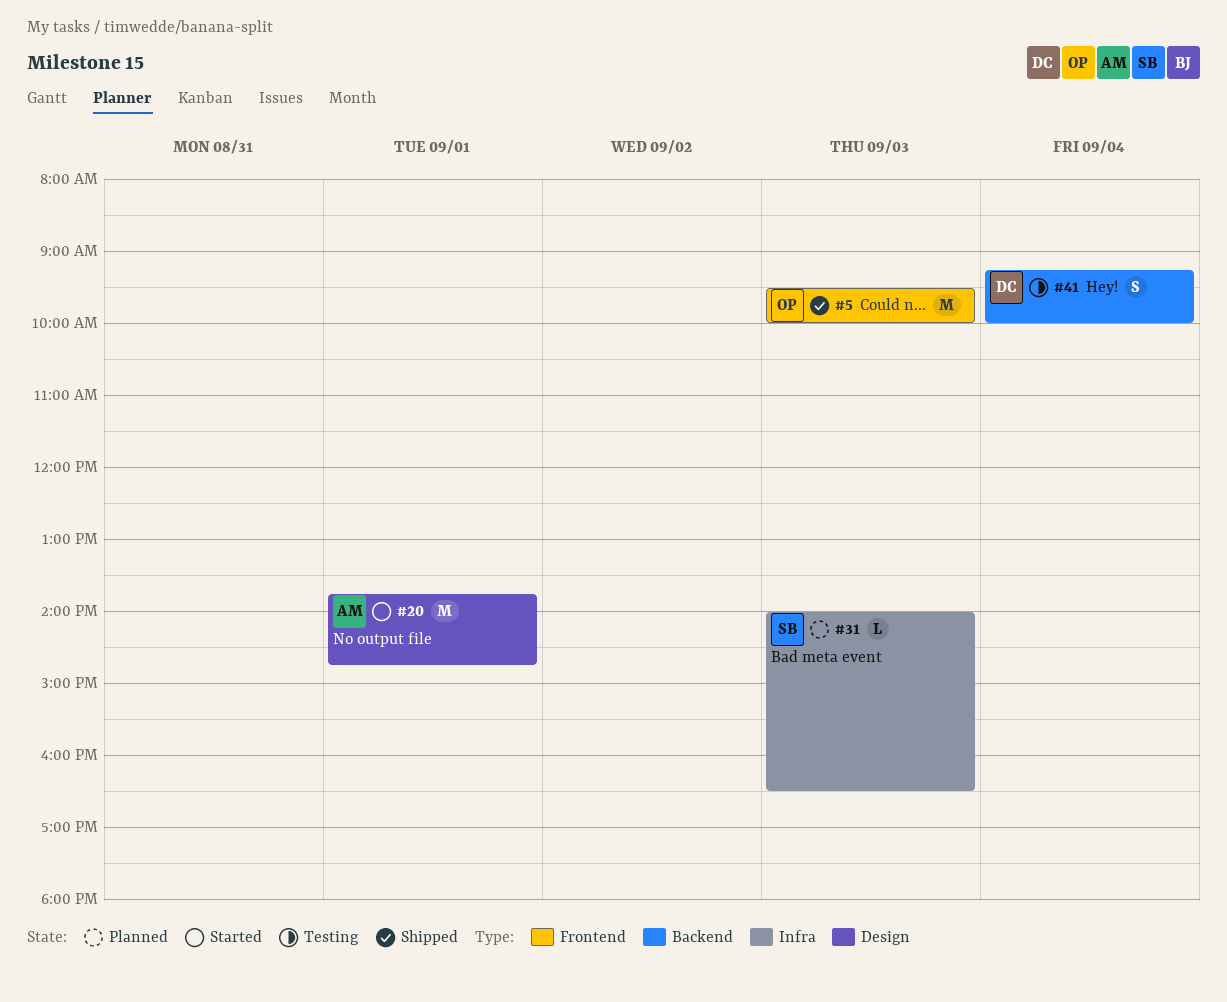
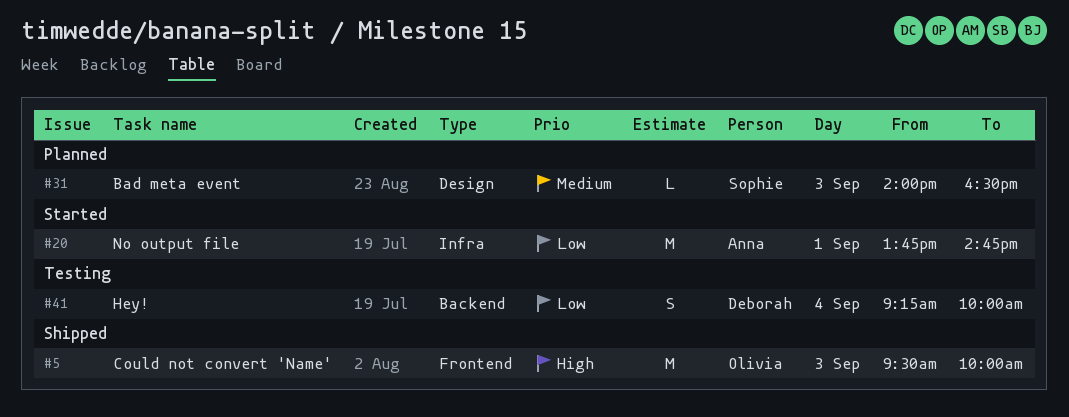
#20, label: Design -> Infra
#31, label: Infra -> Design

